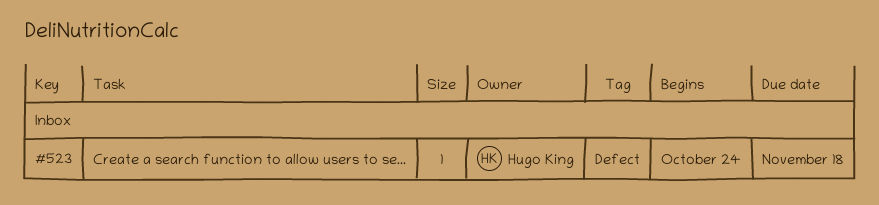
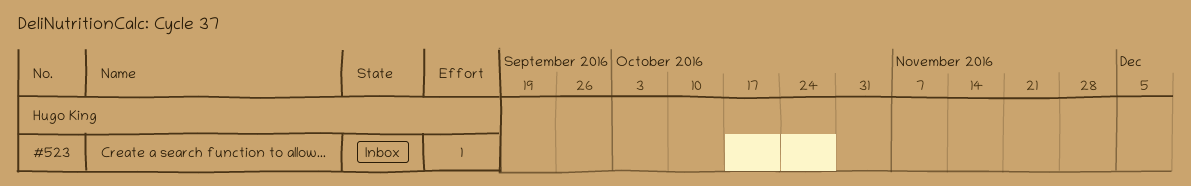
#523, start: Oct 24 -> Oct 17
#523, due: Nov 18 -> Oct 28

